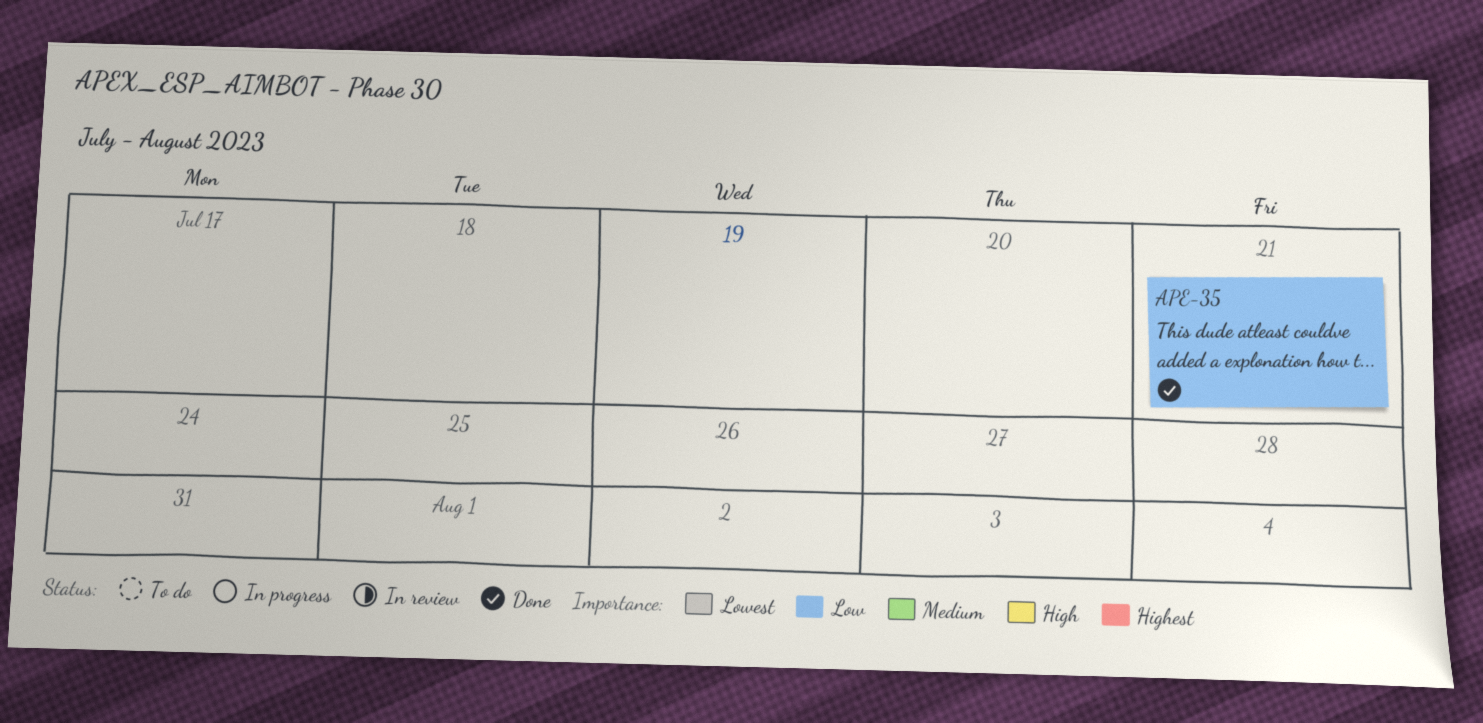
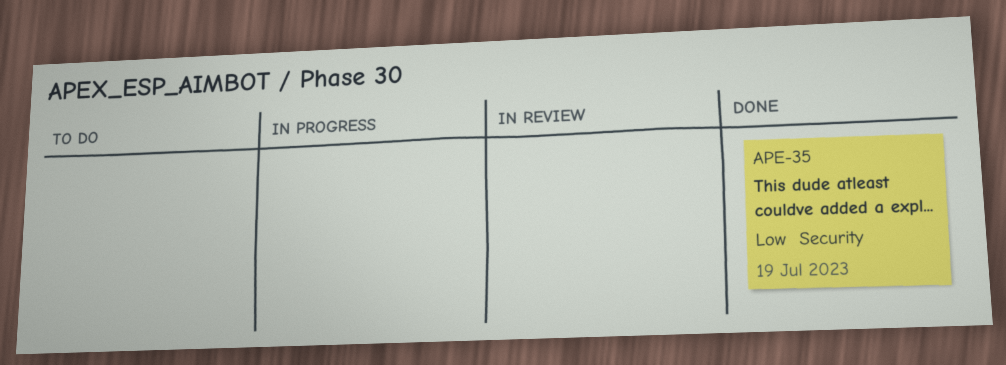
APE-35, due: Jul 21 -> Jul 19

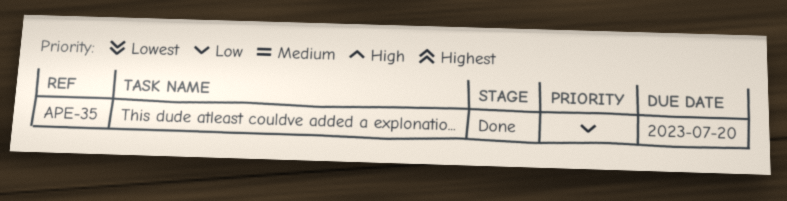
APE-35, due: Jul 19 -> Jul 20

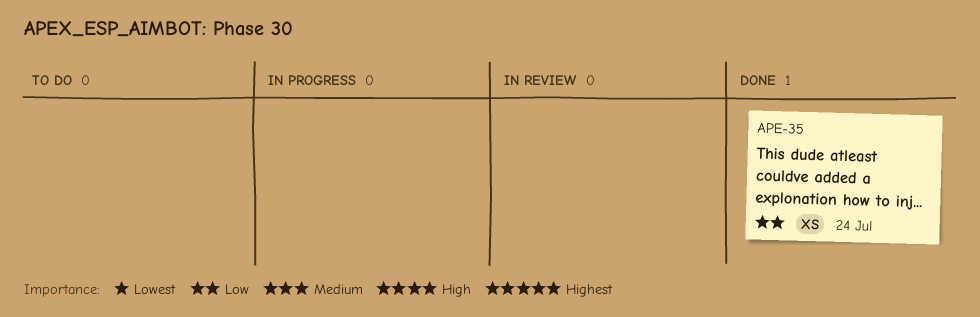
APE-35, due: Jul 20 -> Jul 24

